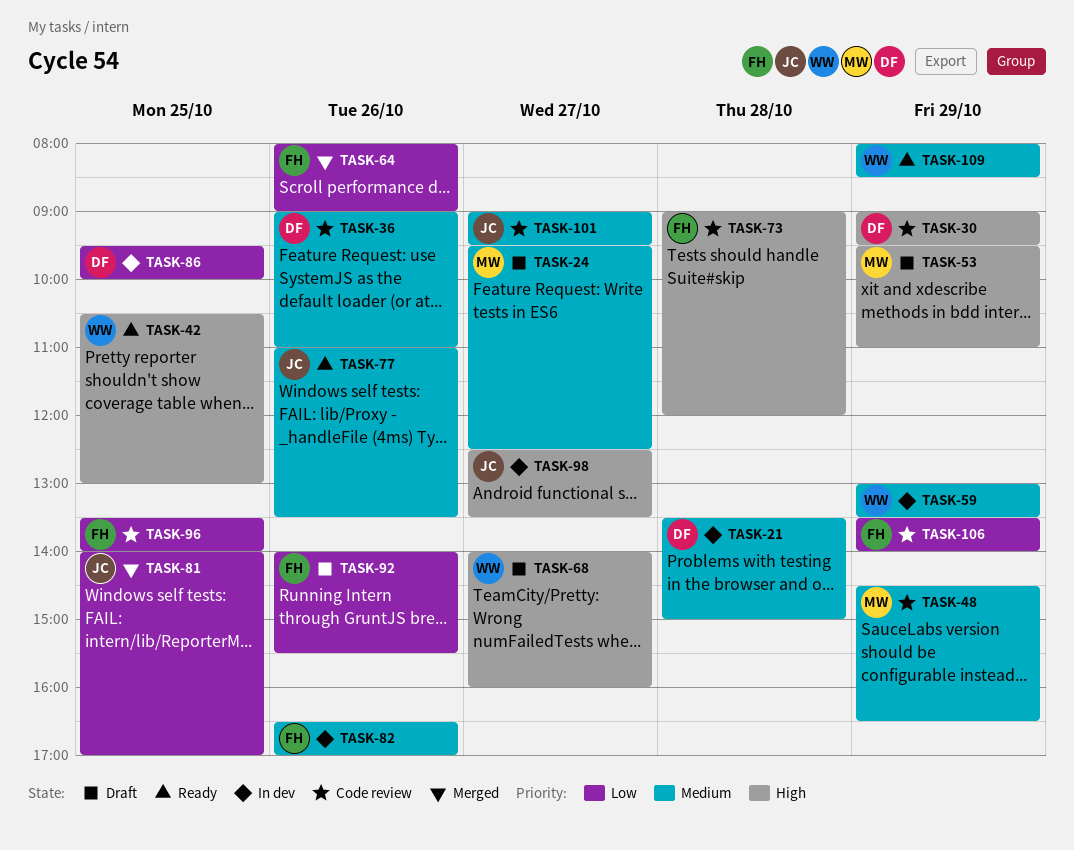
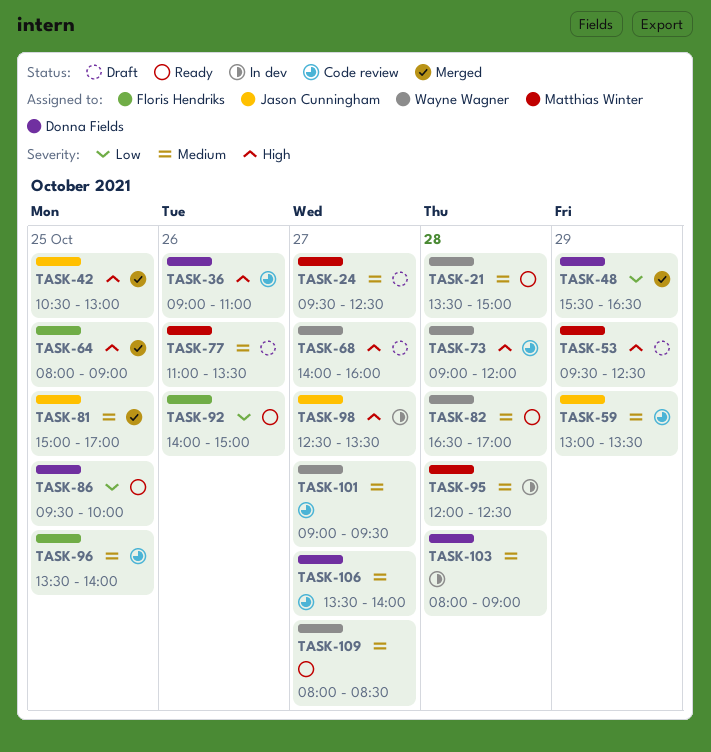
TASK-21, status: In dev -> Ready
TASK-21, owner: Donna Fields -> Wayne Wagner
TASK-30: present -> none
TASK-36, priority: Medium -> High
TASK-42, status: Ready -> Merged
TASK-42, owner: Wayne Wagner -> Jason Cunningham
TASK-48, status: Code review -> Merged
TASK-48, owner: Matthias Winter -> Donna Fields
TASK-48, priority: Medium -> Low
TASK-48, begins: 14:30 -> 15:30
TASK-53, ends: 11:00 -> 12:30
TASK-59, status: In dev -> Code review
TASK-59, owner: Wayne Wagner -> Jason Cunningham
TASK-64, priority: Low -> High
TASK-64, day: Oct 26 -> Oct 25
TASK-73, owner: Floris Hendriks -> Wayne Wagner
TASK-77, status: Ready -> Draft
TASK-77, owner: Jason Cunningham -> Matthias Winter
TASK-81, priority: Low -> Medium
TASK-81, begins: 14:00 -> 15:00
TASK-82, status: In dev -> Ready
TASK-82, owner: Floris Hendriks -> Wayne Wagner
TASK-82, day: Oct 26 -> Oct 28
TASK-86, status: In dev -> Ready
TASK-92, status: Draft -> Ready
TASK-92, ends: 15:30 -> 15:00
TASK-95: none -> present
TASK-96, priority: Low -> Medium
TASK-101, owner: Jason Cunningham -> Wayne Wagner
TASK-103: none -> present
TASK-106, owner: Floris Hendriks -> Donna Fields
TASK-106, priority: Low -> Medium
TASK-106, day: Oct 29 -> Oct 27
TASK-109, day: Oct 29 -> Oct 27

